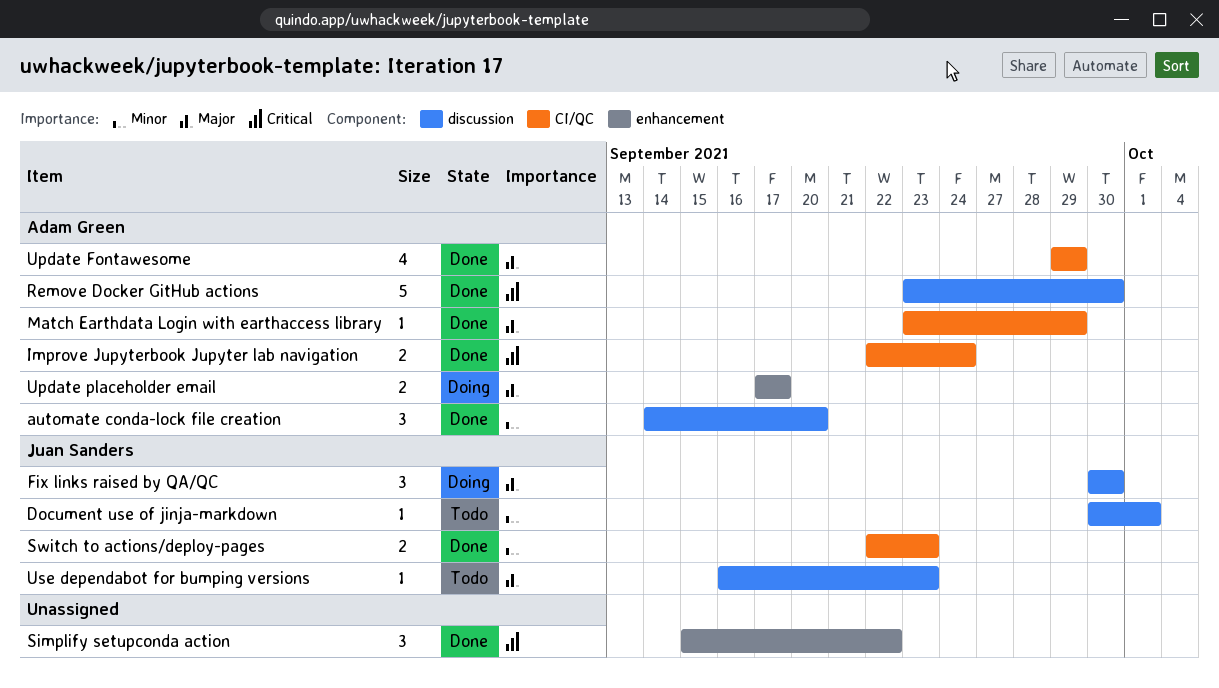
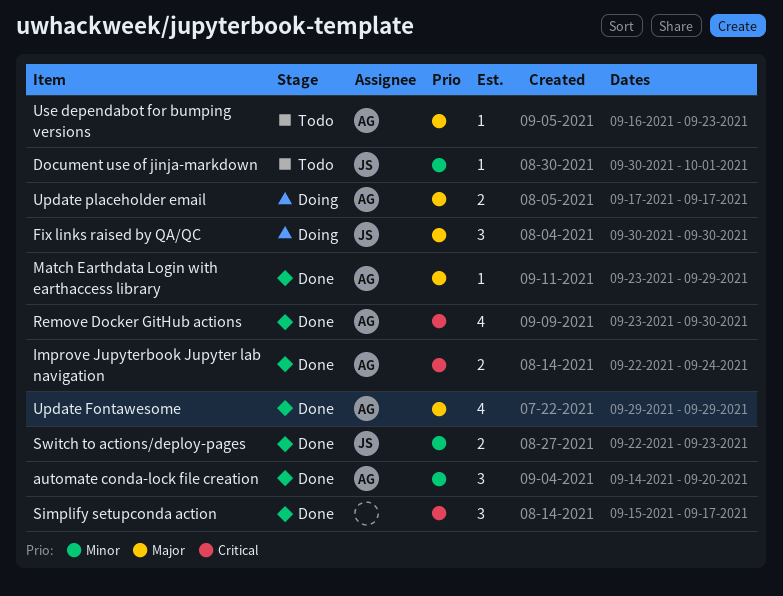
Remove Docker GitHub actions, estimate: 5 -> 4
Simplify setupconda action, due: Sep 22 -> Sep 17
Use dependabot for bumping versions, owner: Juan Sanders -> Adam Green

